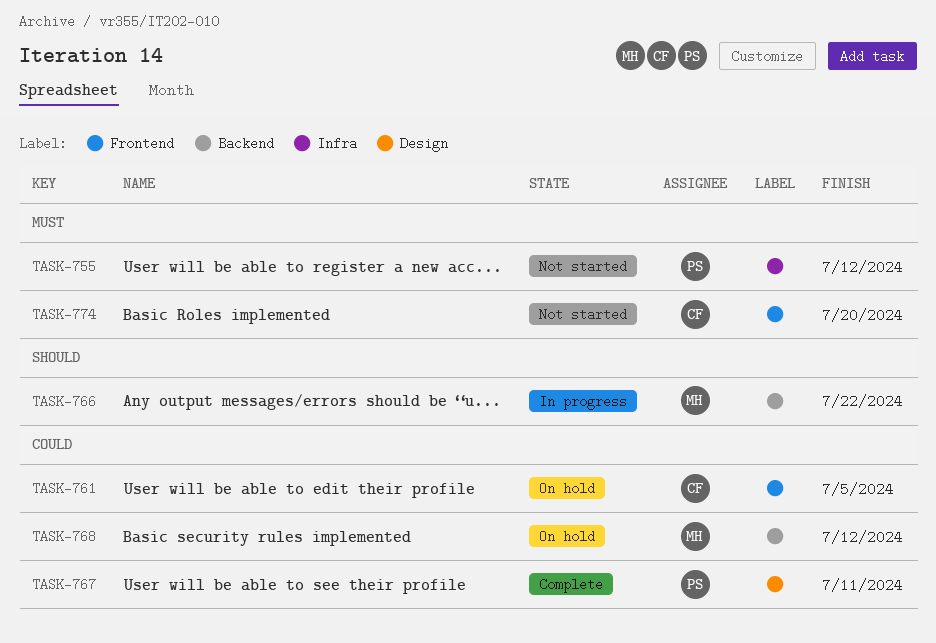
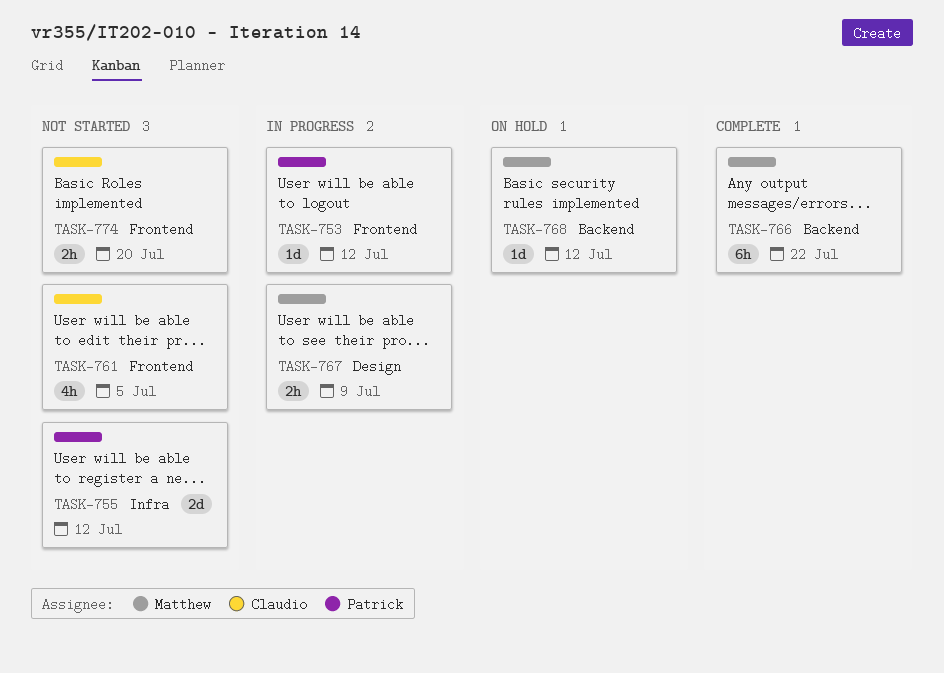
TASK-753: none -> present
TASK-761, status: On hold -> Not started
TASK-766, status: In progress -> Complete
TASK-767, status: Complete -> In progress
TASK-767, owner: Patrick -> Matthew
TASK-767, due: Jul 11 -> Jul 9

